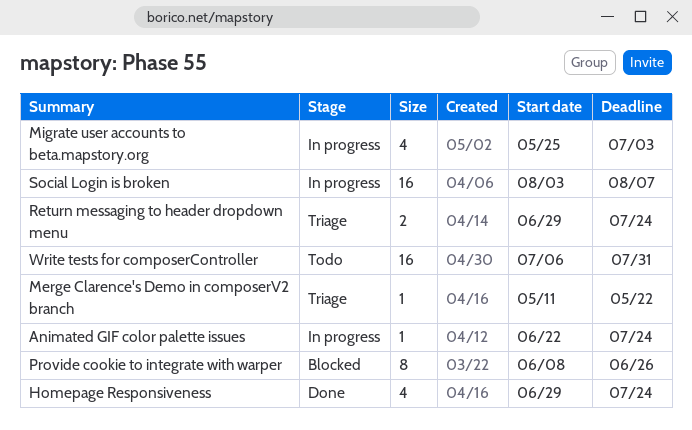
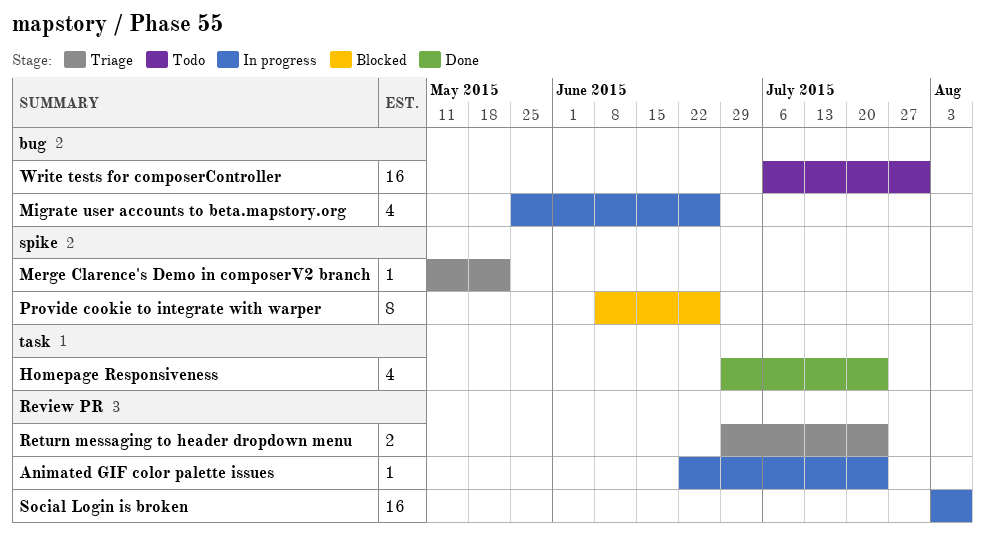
Migrate user accounts to beta.mapstory.org, due: Jul 3 -> Jun 26

